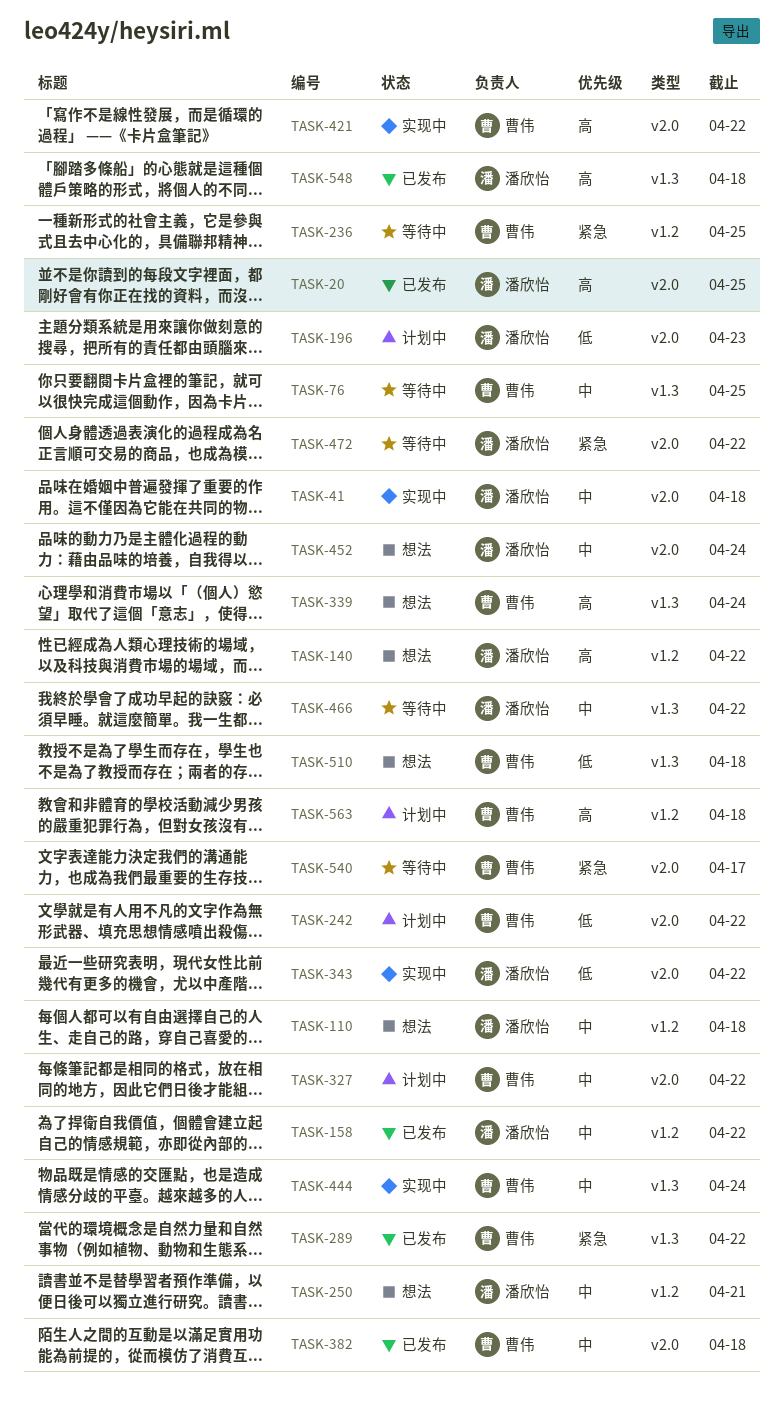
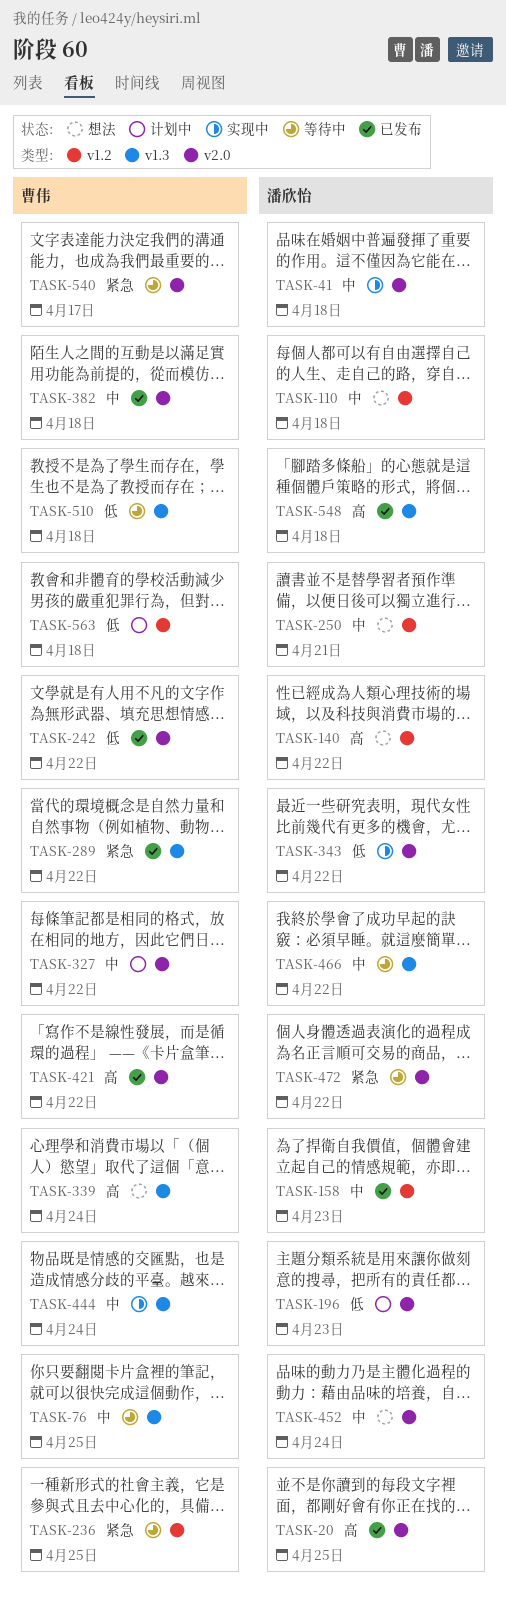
TASK-158, due: Apr 22 -> Apr 23
TASK-242, status: 计划中 -> 已发布
TASK-421, status: 实现中 -> 已发布
TASK-510, status: 想法 -> 等待中
TASK-563, priority: 高 -> 低

